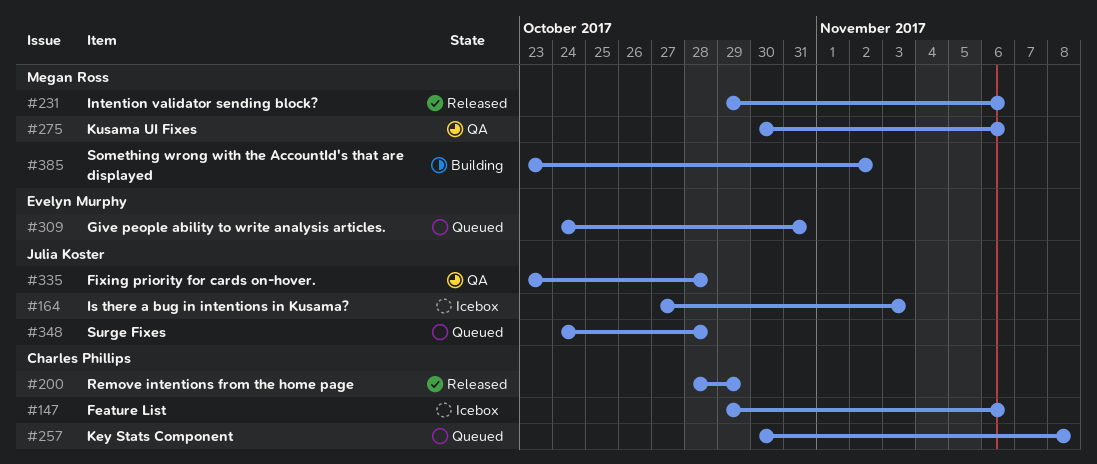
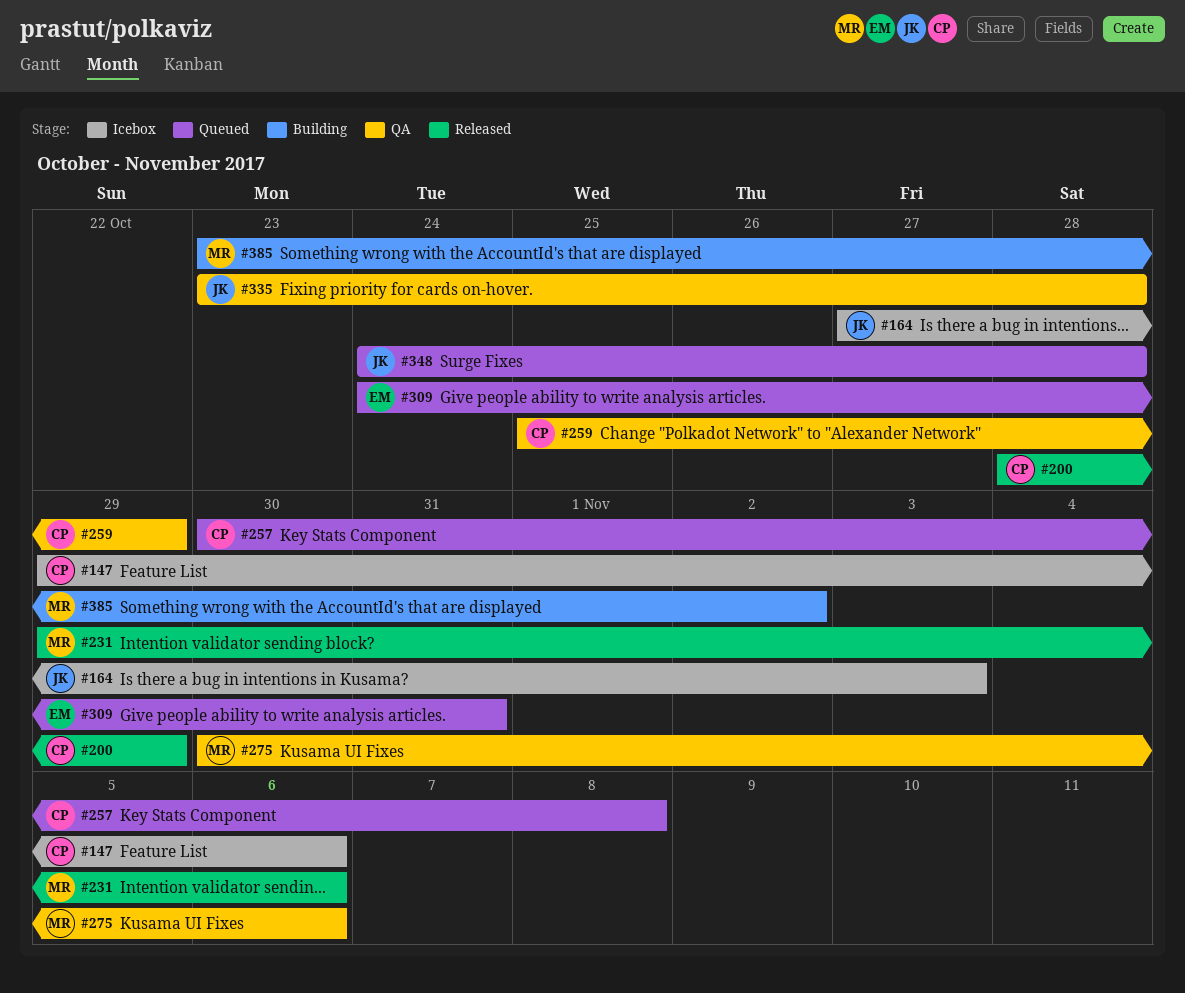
#259: none -> present

